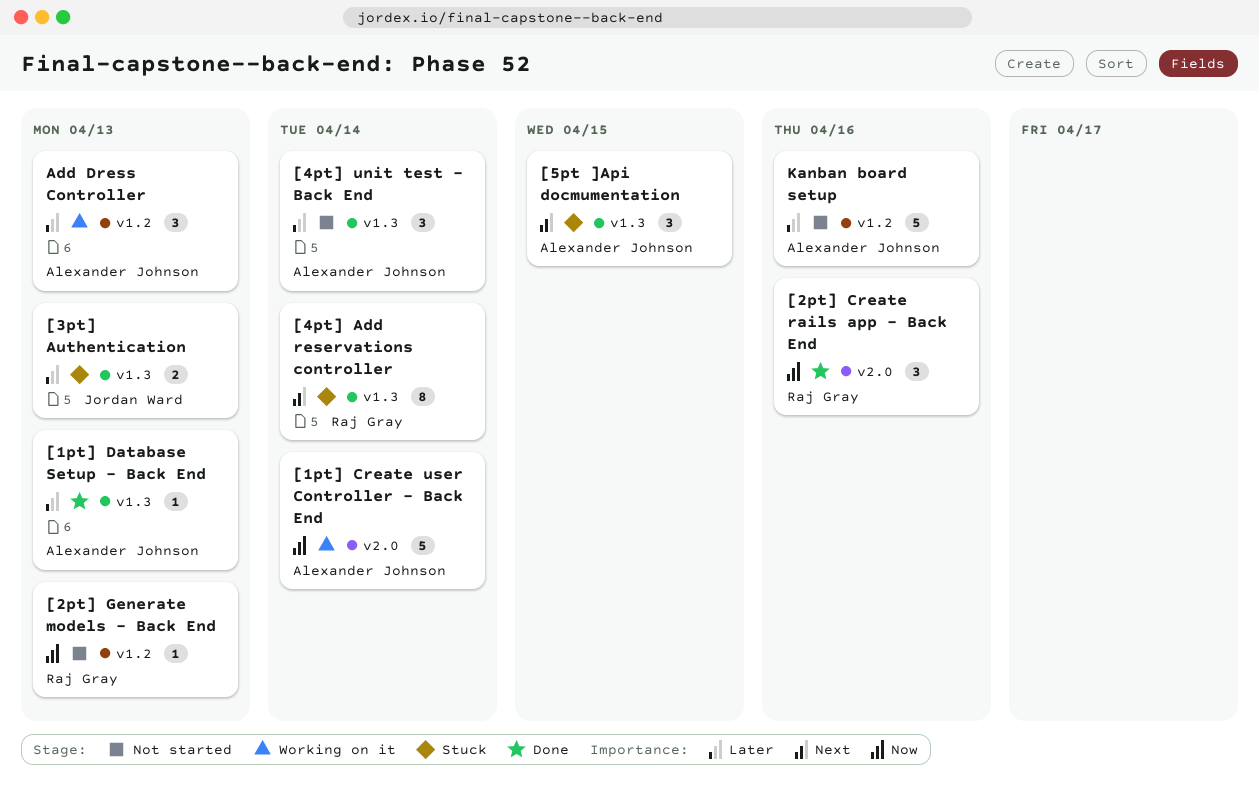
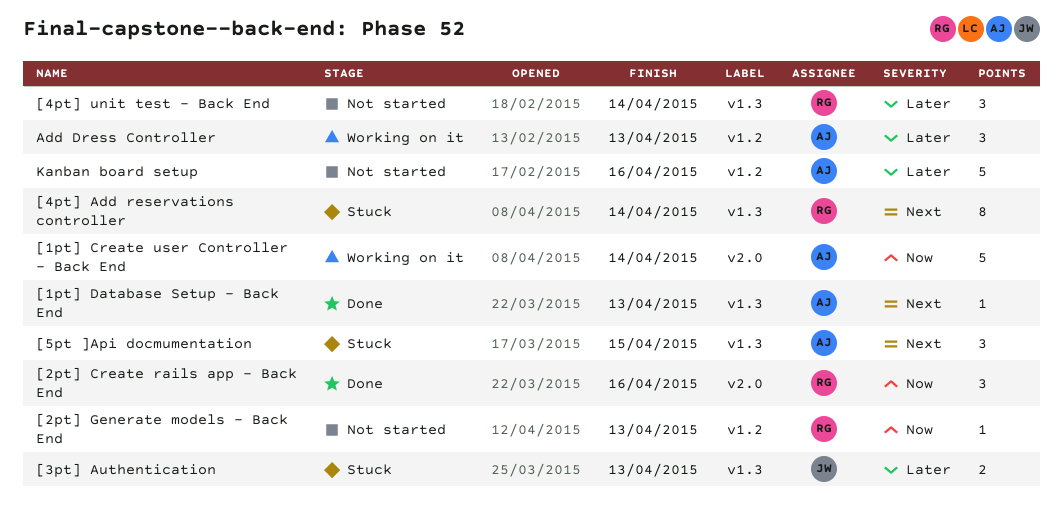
[1pt] Database Setup - Back End, priority: Later -> Next
[4pt] unit test - Back End, owner: Alexander Johnson -> Raj Gray

